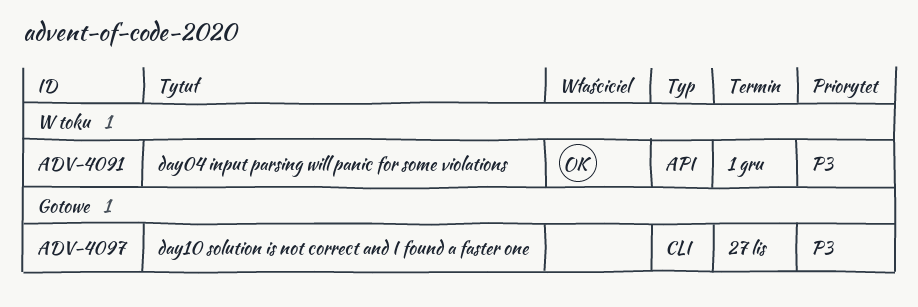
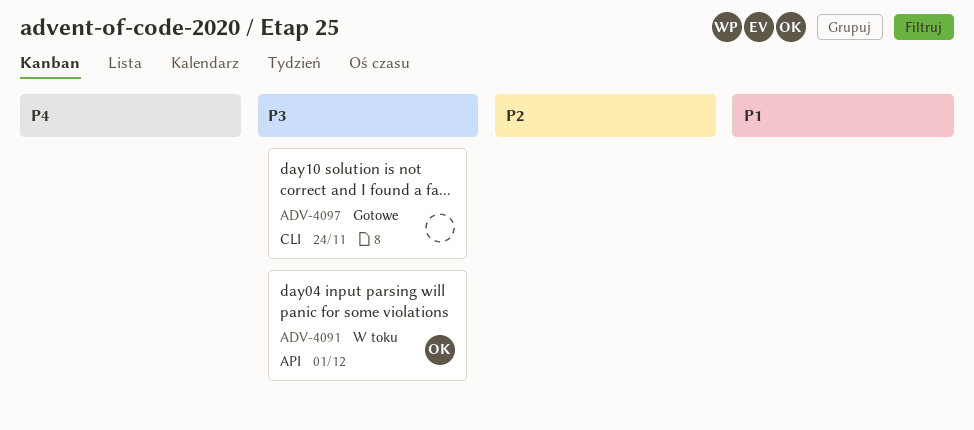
ADV-4097, due: Nov 27 -> Nov 24

